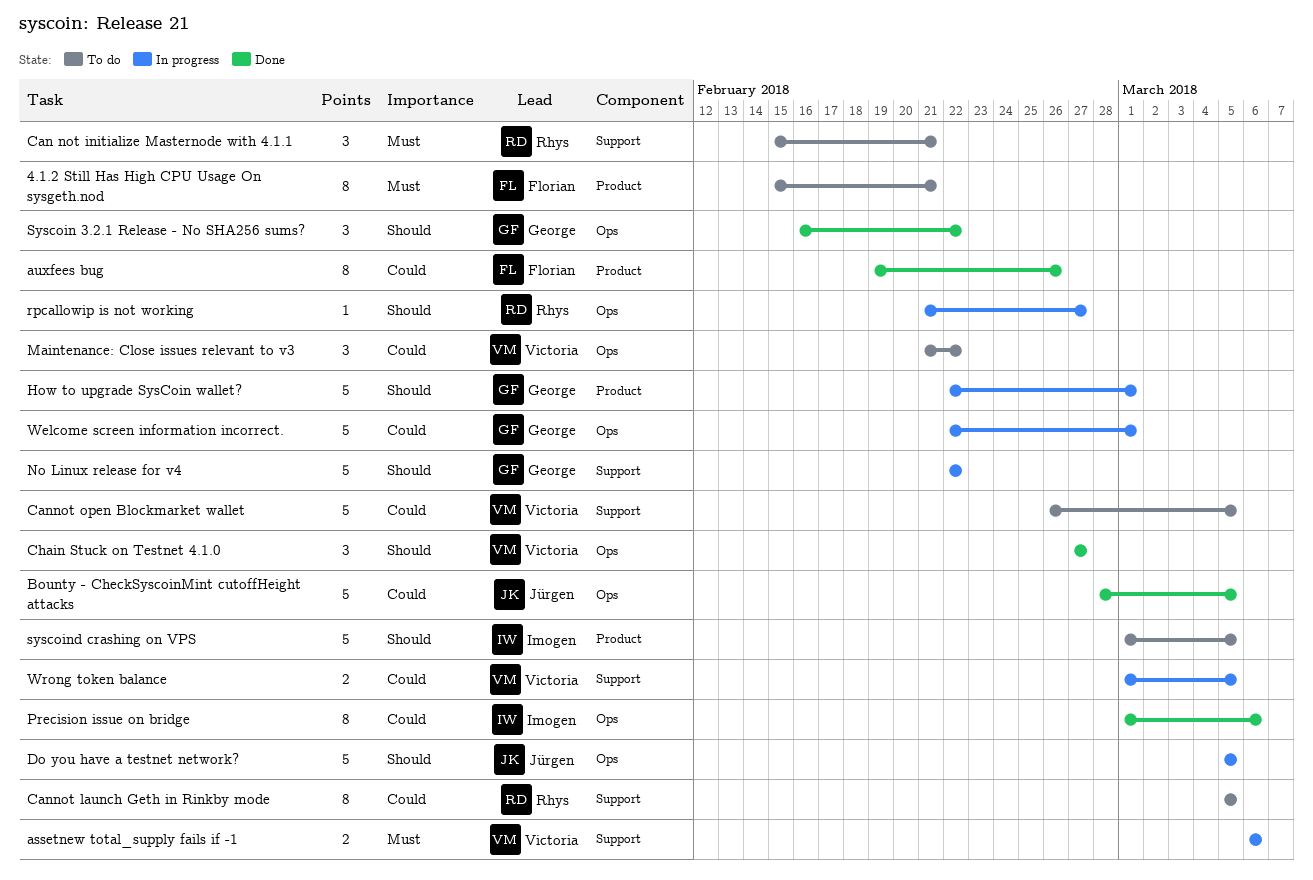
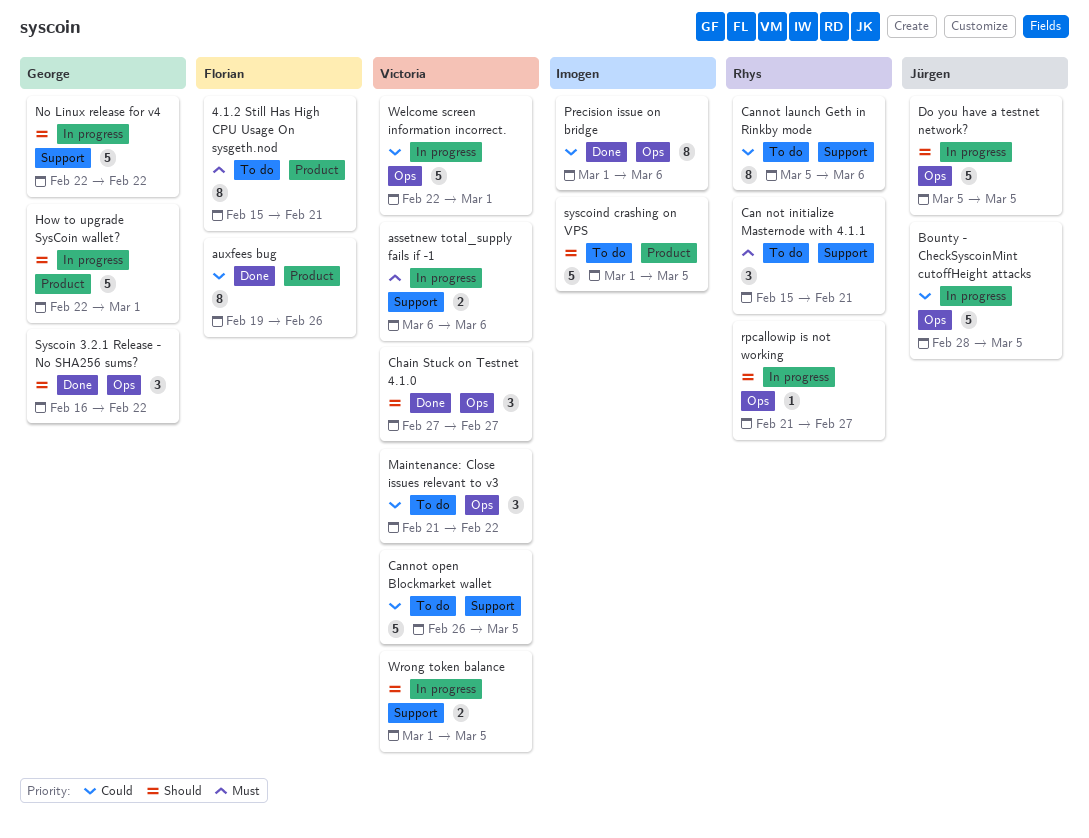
Bounty - CheckSyscoinMint cutoffHeight attacks, status: Done -> In progress
Cannot launch Geth in Rinkby mode, due: Mar 5 -> Mar 6
Welcome screen information incorrect., owner: George -> Victoria
Wrong token balance, priority: Could -> Should

